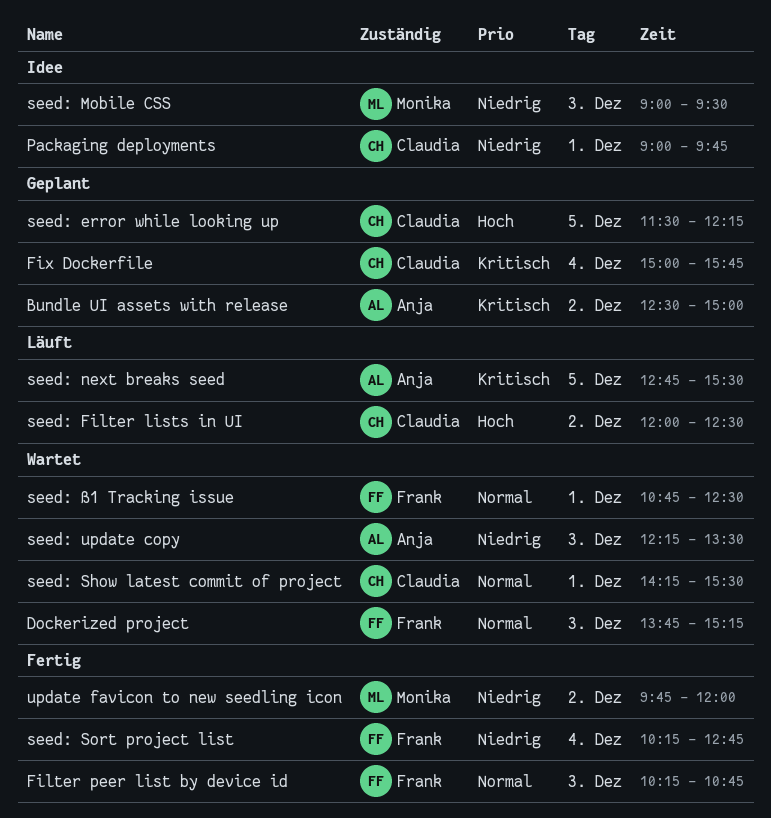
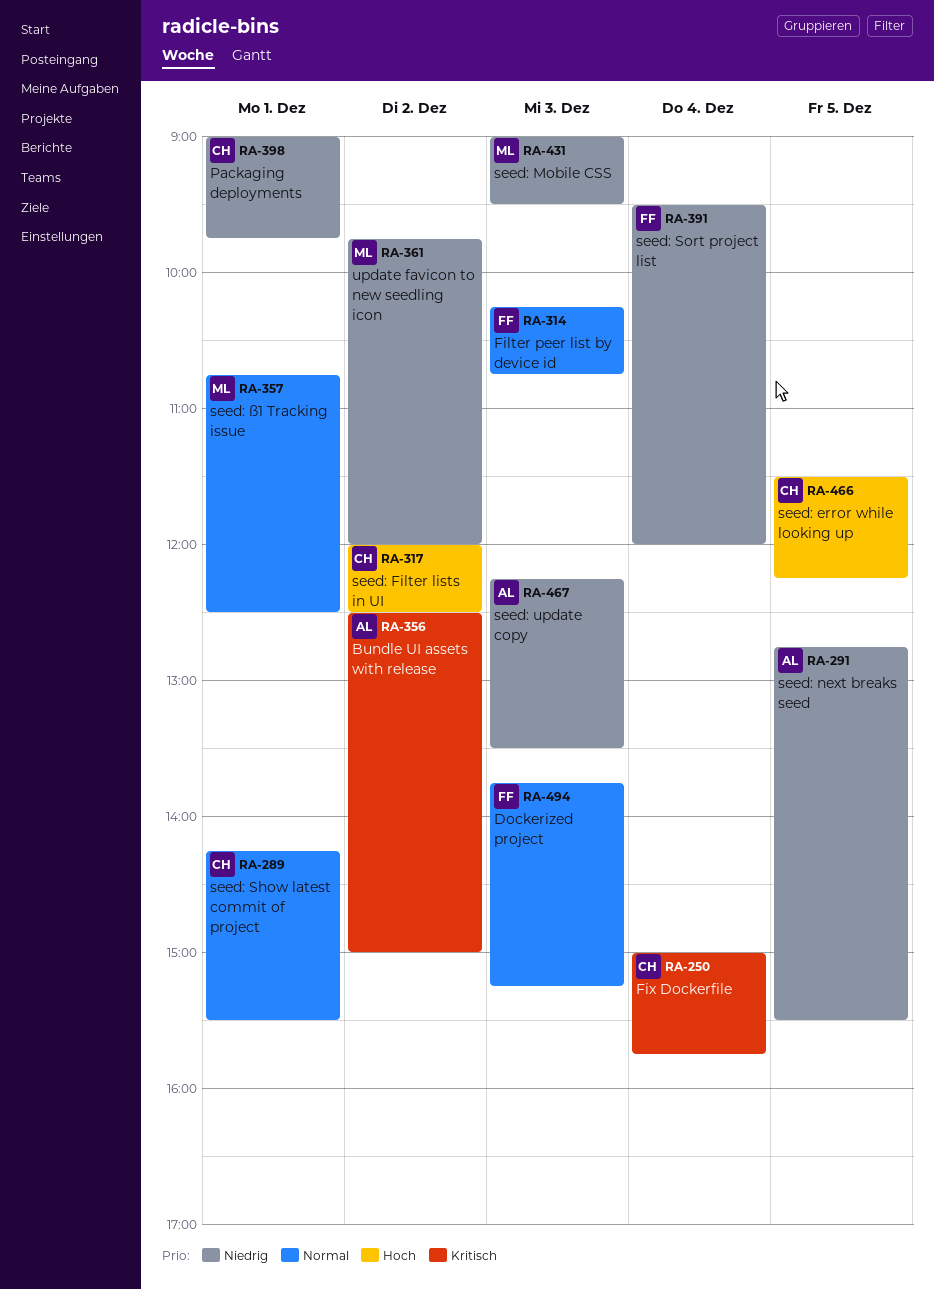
seed: next breaks seed, priority: Kritisch -> Niedrig
seed: Sort project list, begins: 10:15 -> 09:30
seed: Sort project list, ends: 12:45 -> 12:00
seed: ß1 Tracking issue, owner: Frank -> Monika

